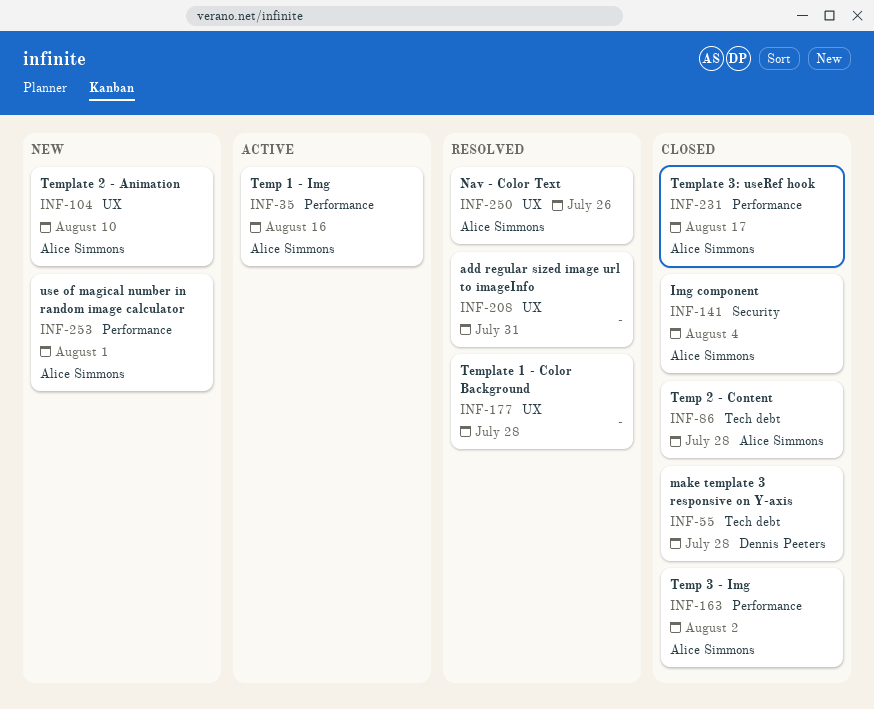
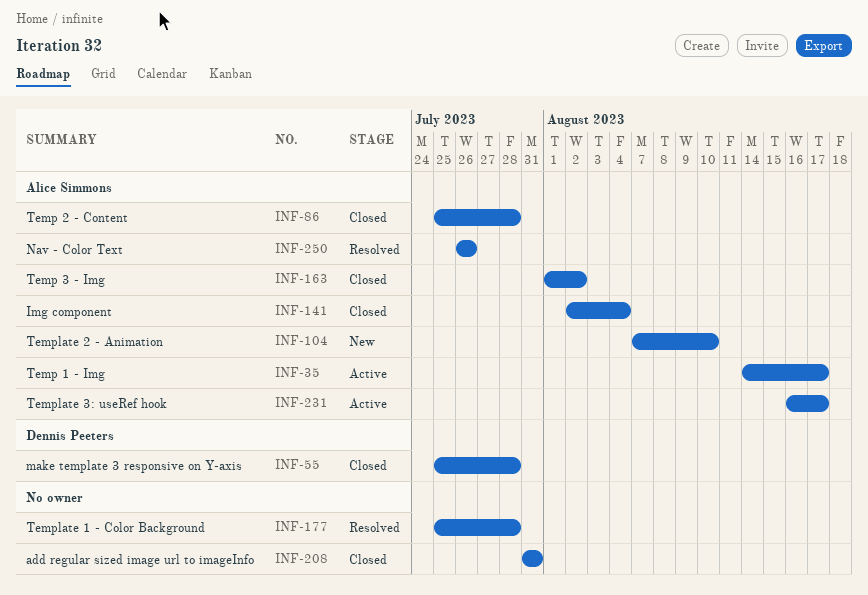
INF-35, due: Aug 16 -> Aug 17
INF-208, status: Resolved -> Closed
INF-231, status: Closed -> Active
INF-253: present -> none

